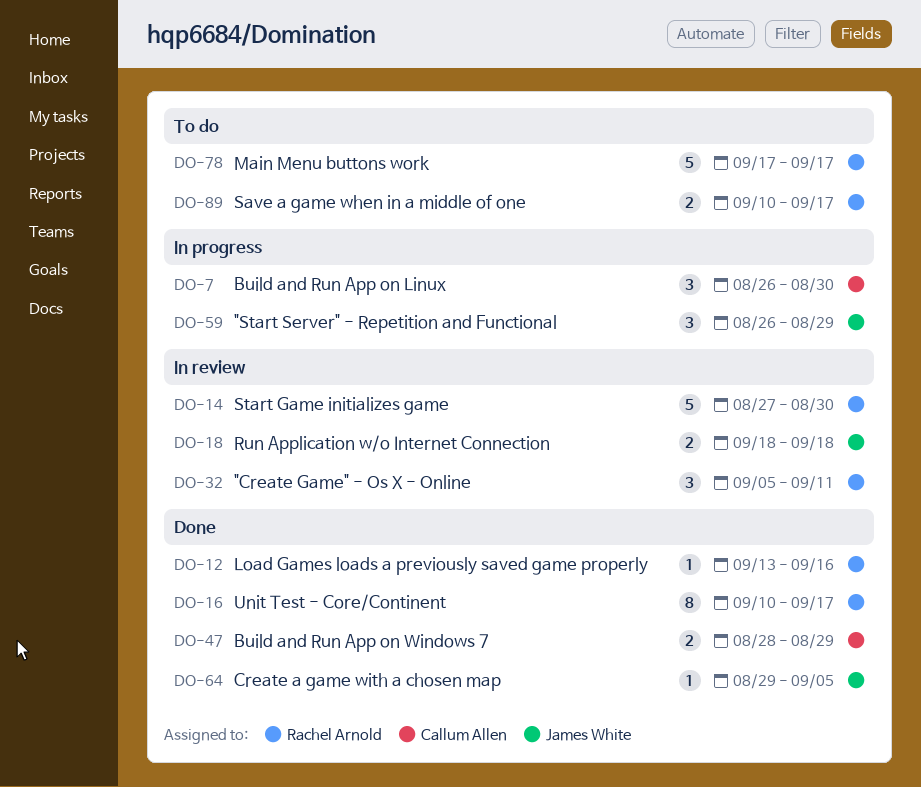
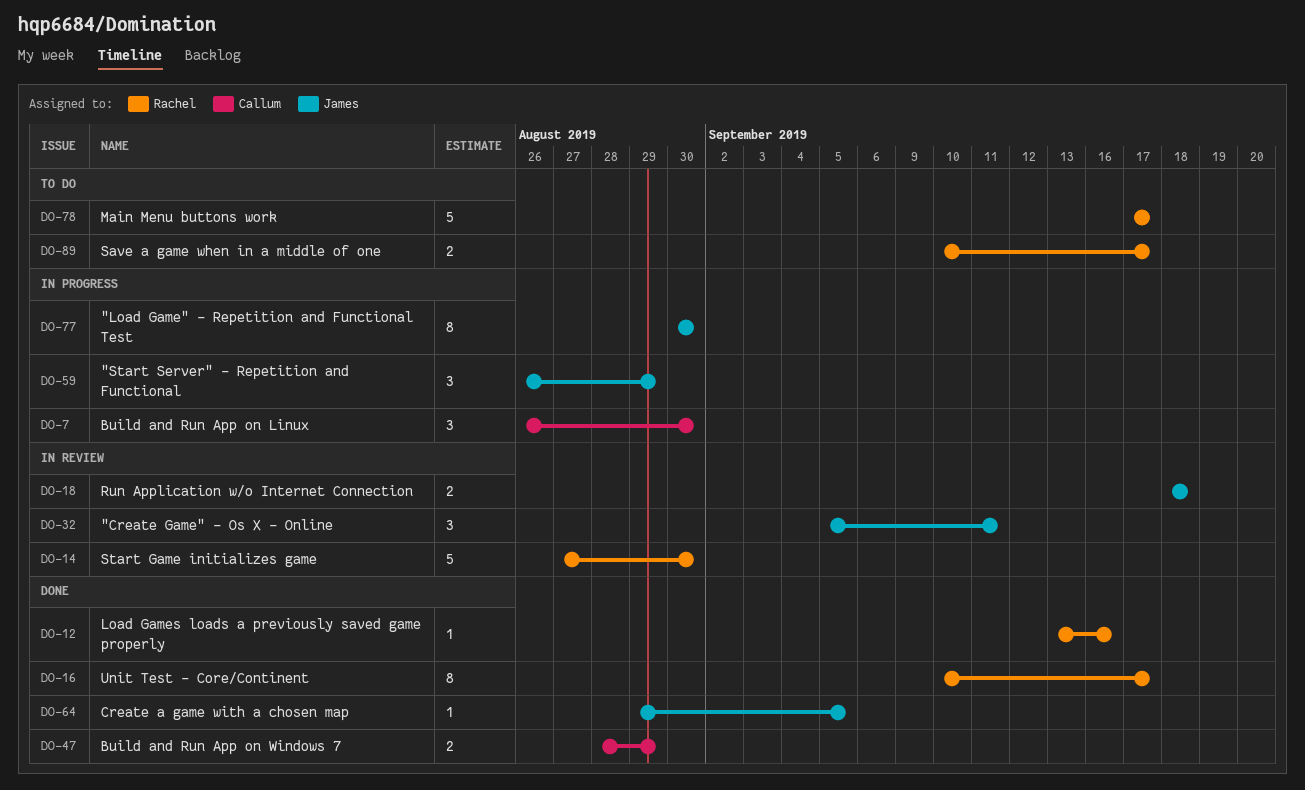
DO-32, owner: Rachel Arnold -> James White
DO-77: none -> present

